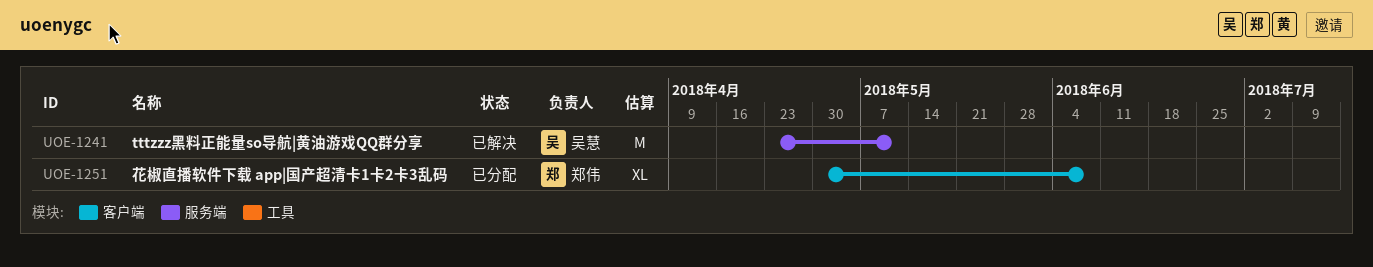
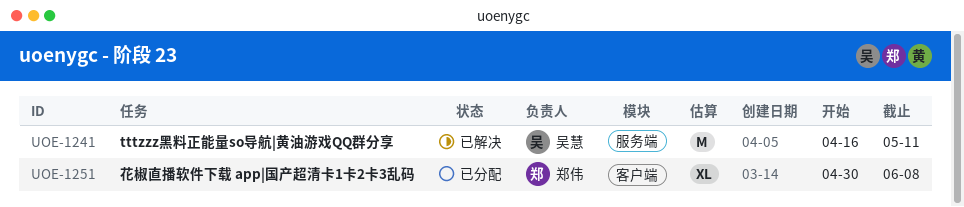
UOE-1241, start: Apr 23 -> Apr 16

